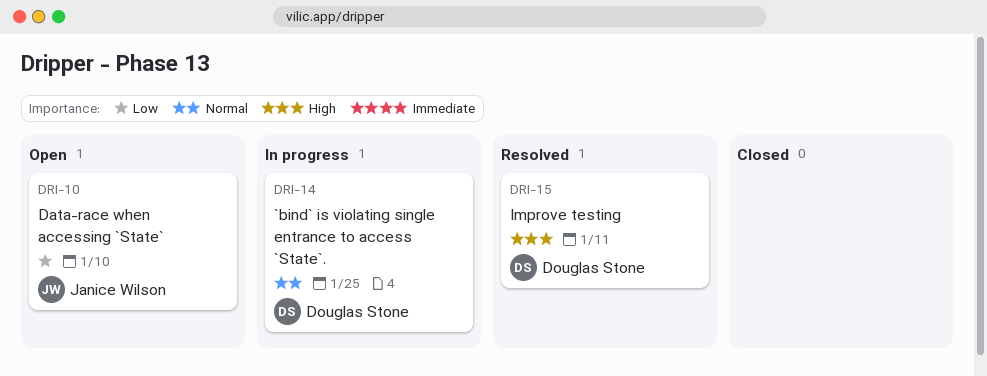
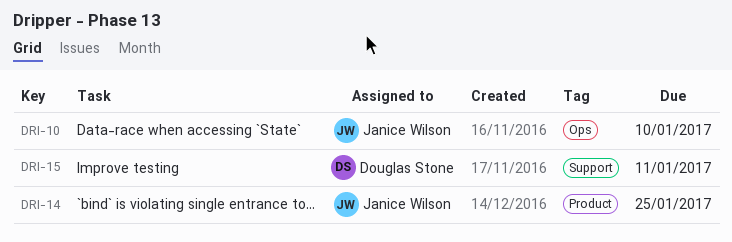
DRI-14, owner: Douglas Stone -> Janice Wilson

